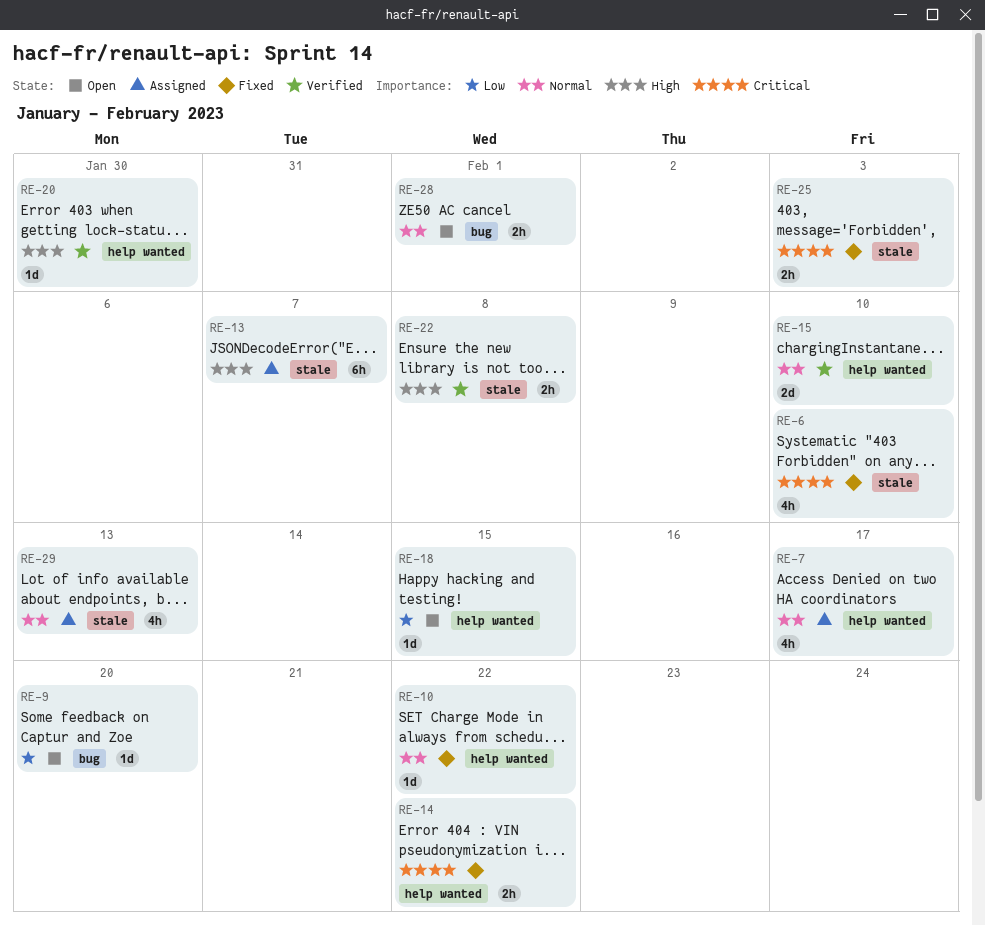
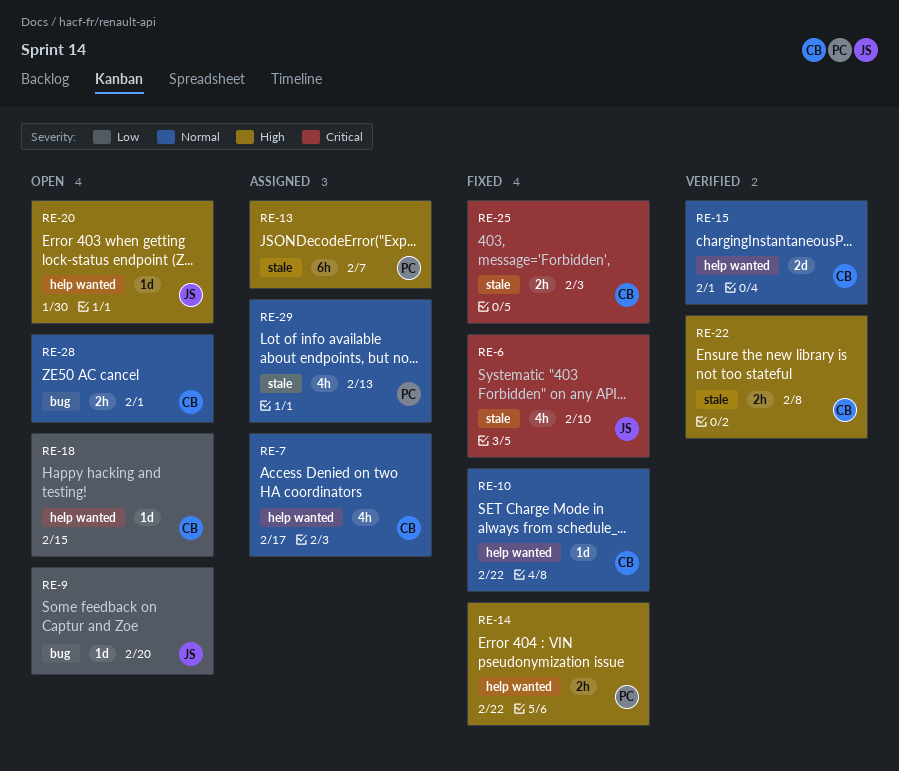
RE-14, priority: Critical -> High
RE-15, due: Feb 10 -> Feb 1
RE-20, status: Verified -> Open

